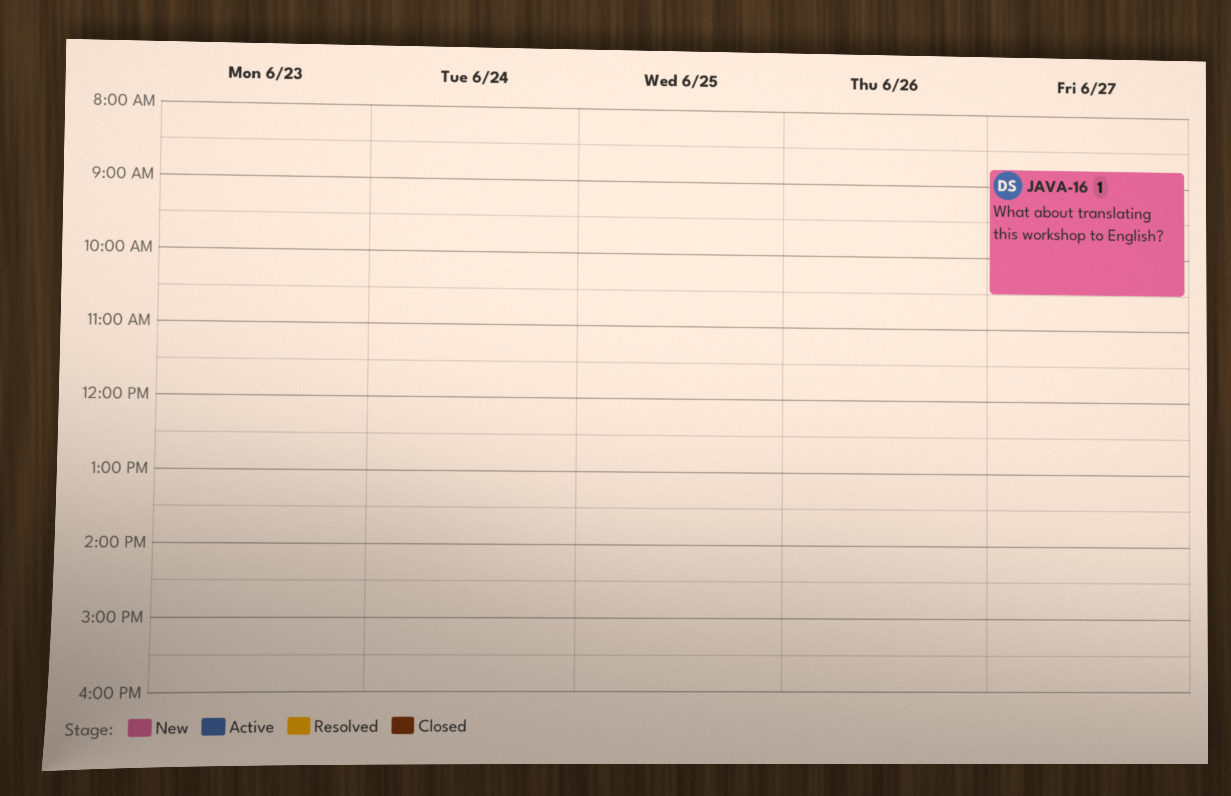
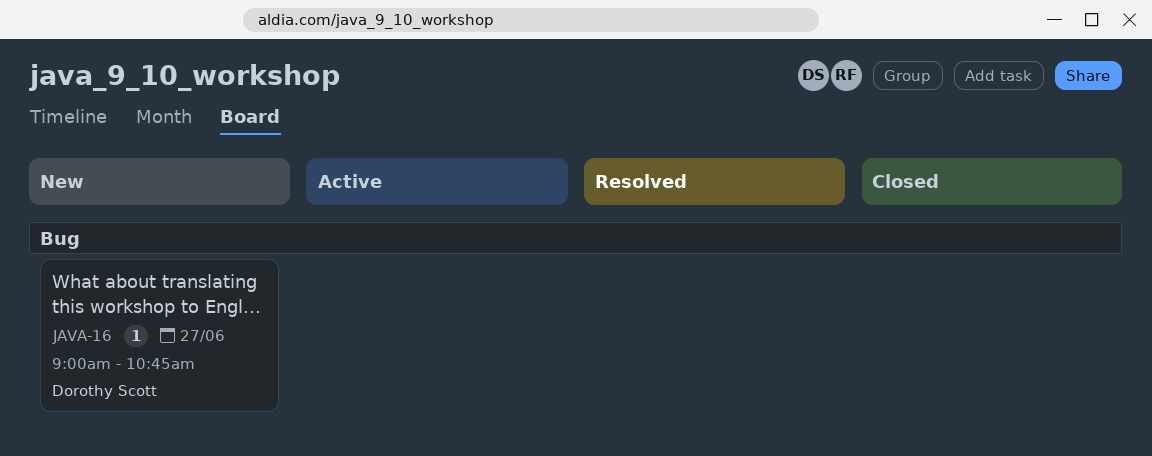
JAVA-16, begins: 08:45 -> 09:00
JAVA-16, ends: 10:30 -> 10:45

